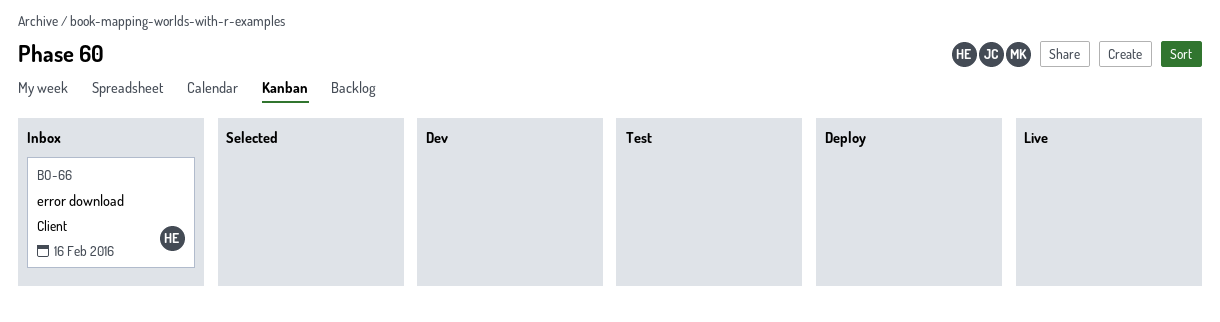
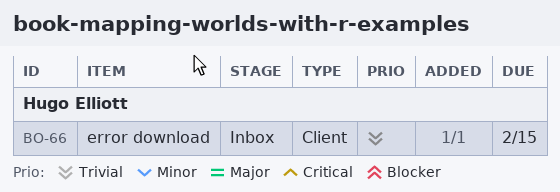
BO-66, due: Feb 16 -> Feb 15

